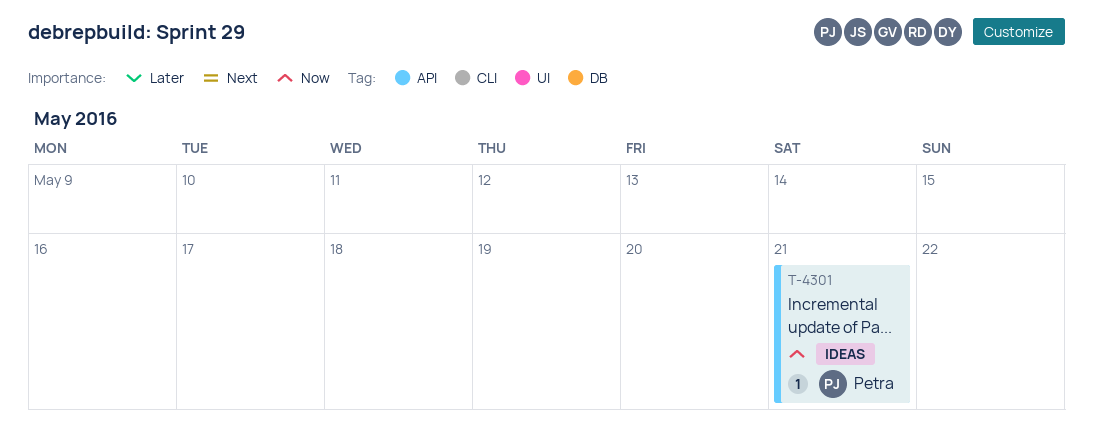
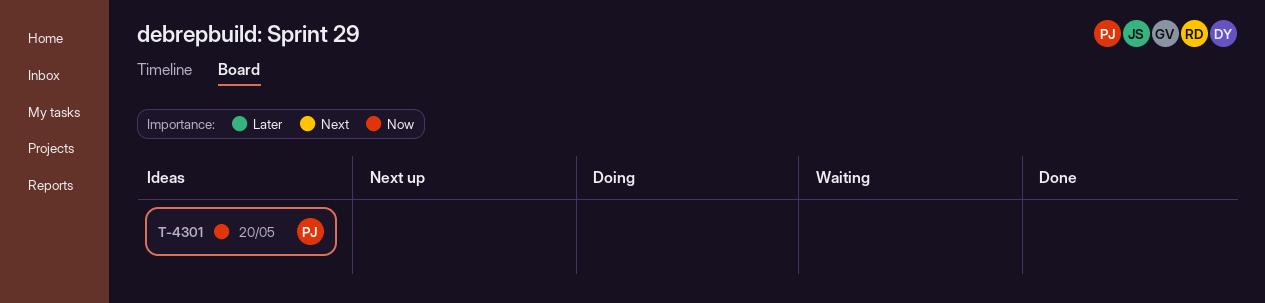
T-4301, due: May 21 -> May 20

